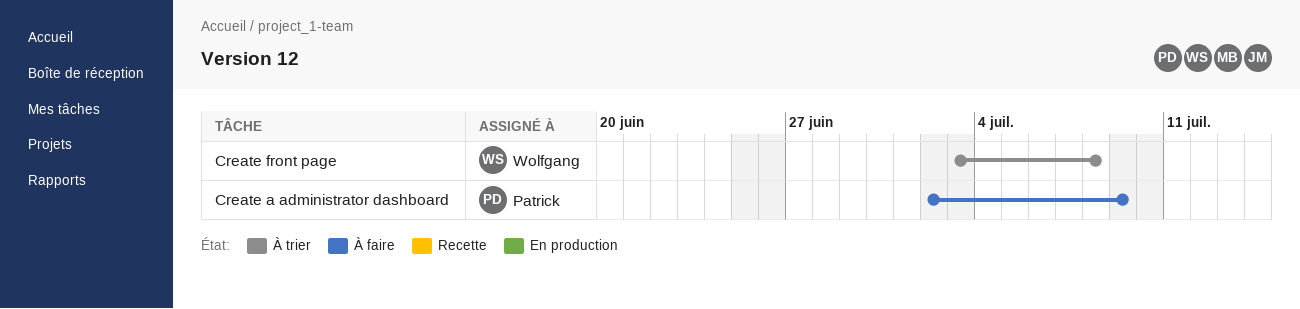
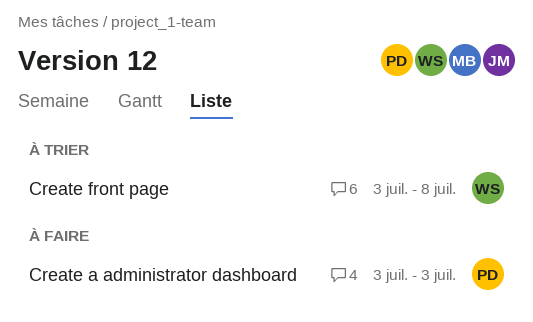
Create a administrator dashboard, start: Jul 2 -> Jul 3
Create a administrator dashboard, due: Jul 9 -> Jul 3

